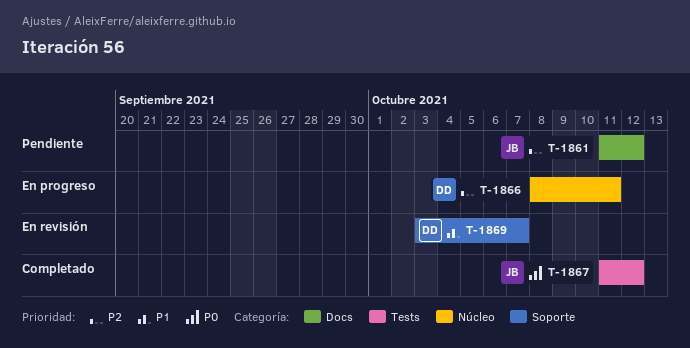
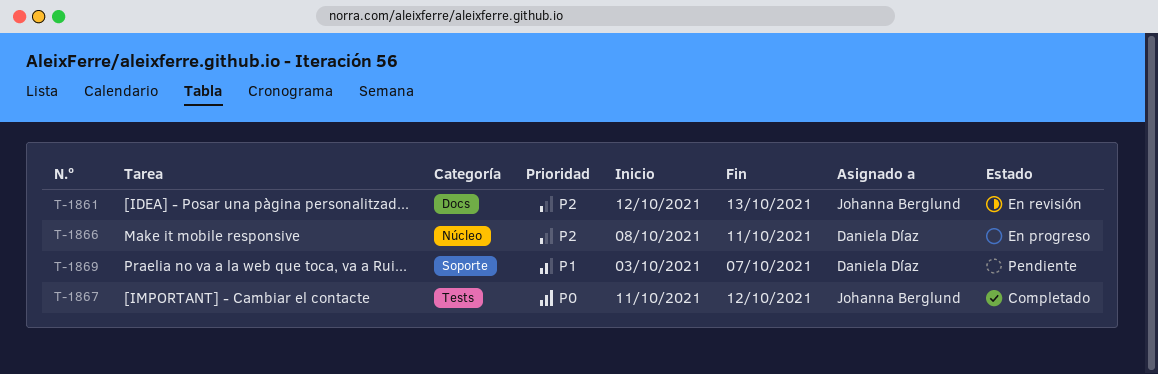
T-1861, status: Pendiente -> En revisión
T-1861, start: Oct 11 -> Oct 12
T-1861, due: Oct 12 -> Oct 13
T-1869, status: En revisión -> Pendiente

